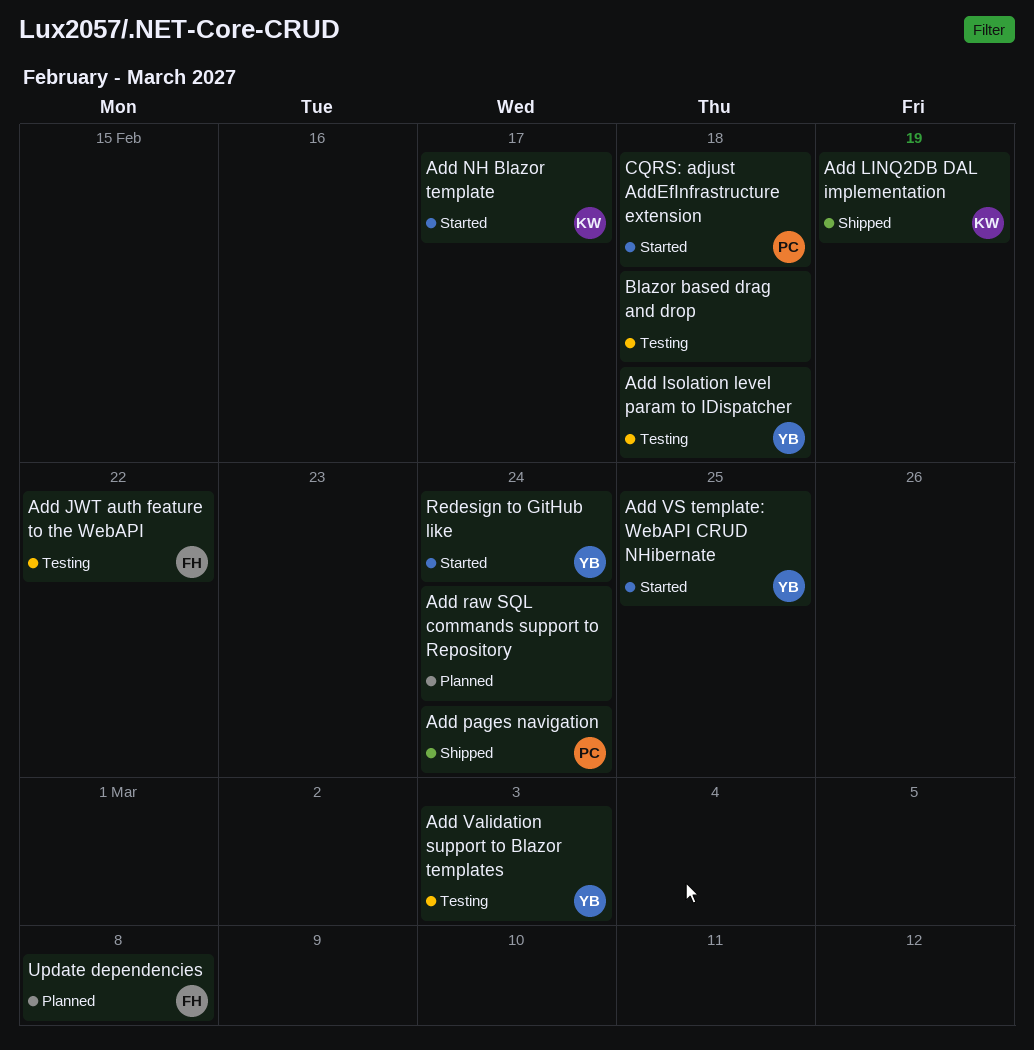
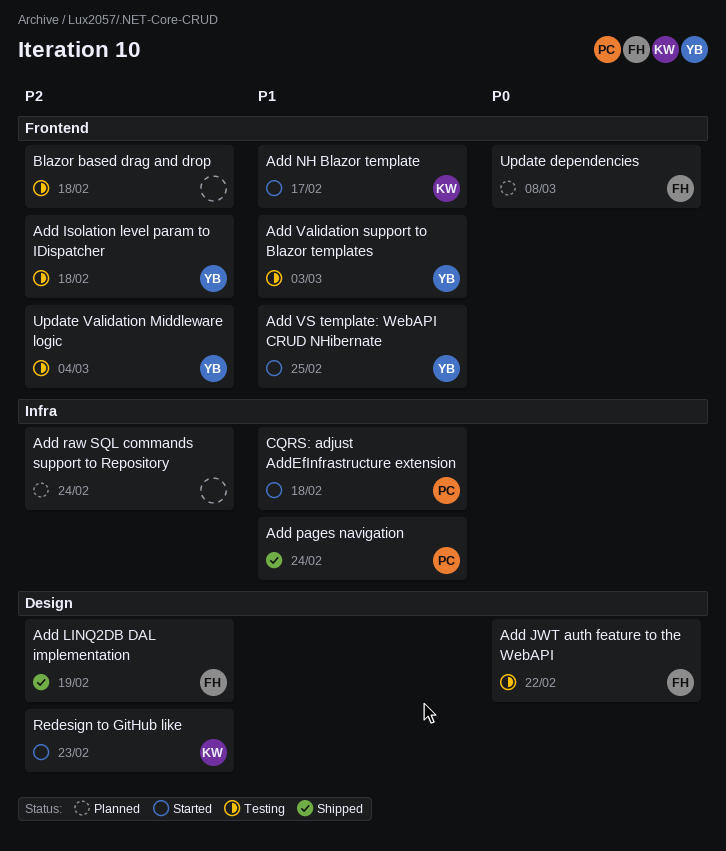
Add LINQ2DB DAL implementation, owner: KW -> FH
Redesign to GitHub like, owner: YB -> KW
Redesign to GitHub like, due: Feb 24 -> Feb 23
Update Validation Middleware logic: none -> present

